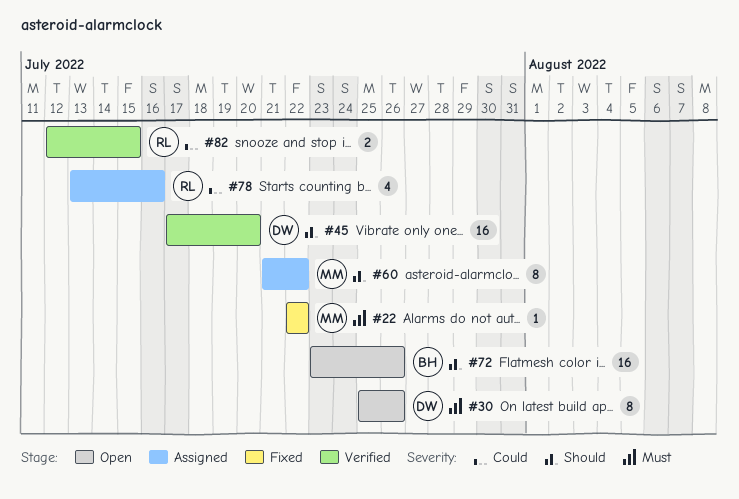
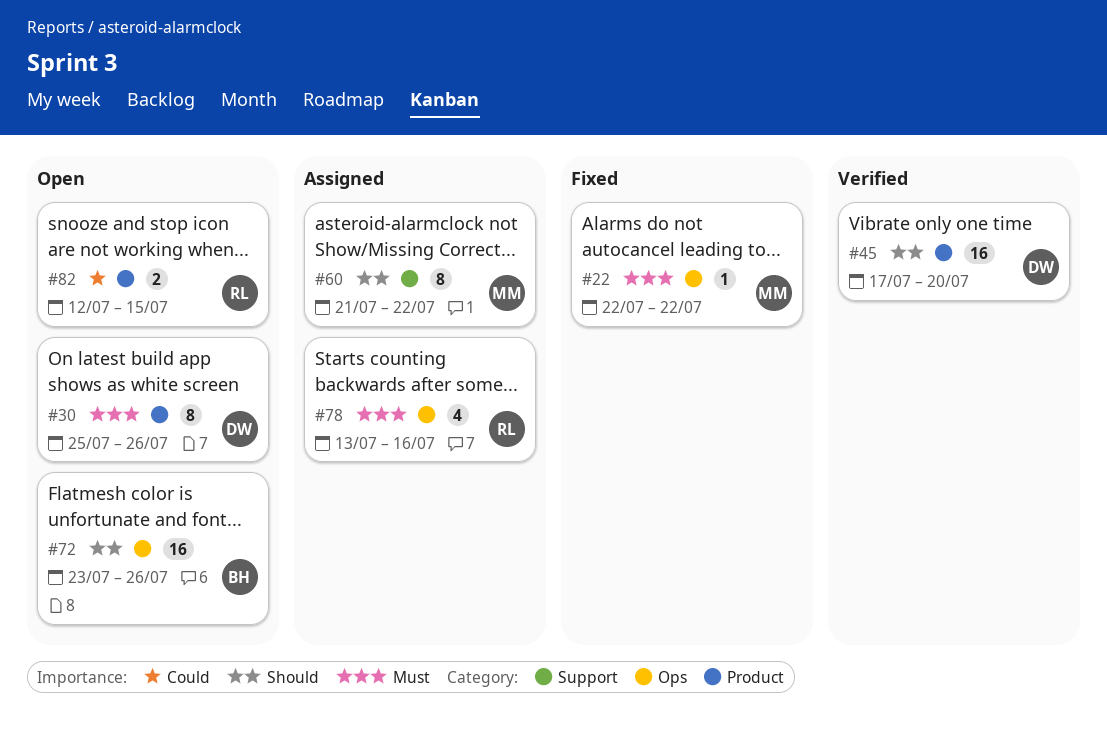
#78, priority: Could -> Must
#82, status: Verified -> Open

